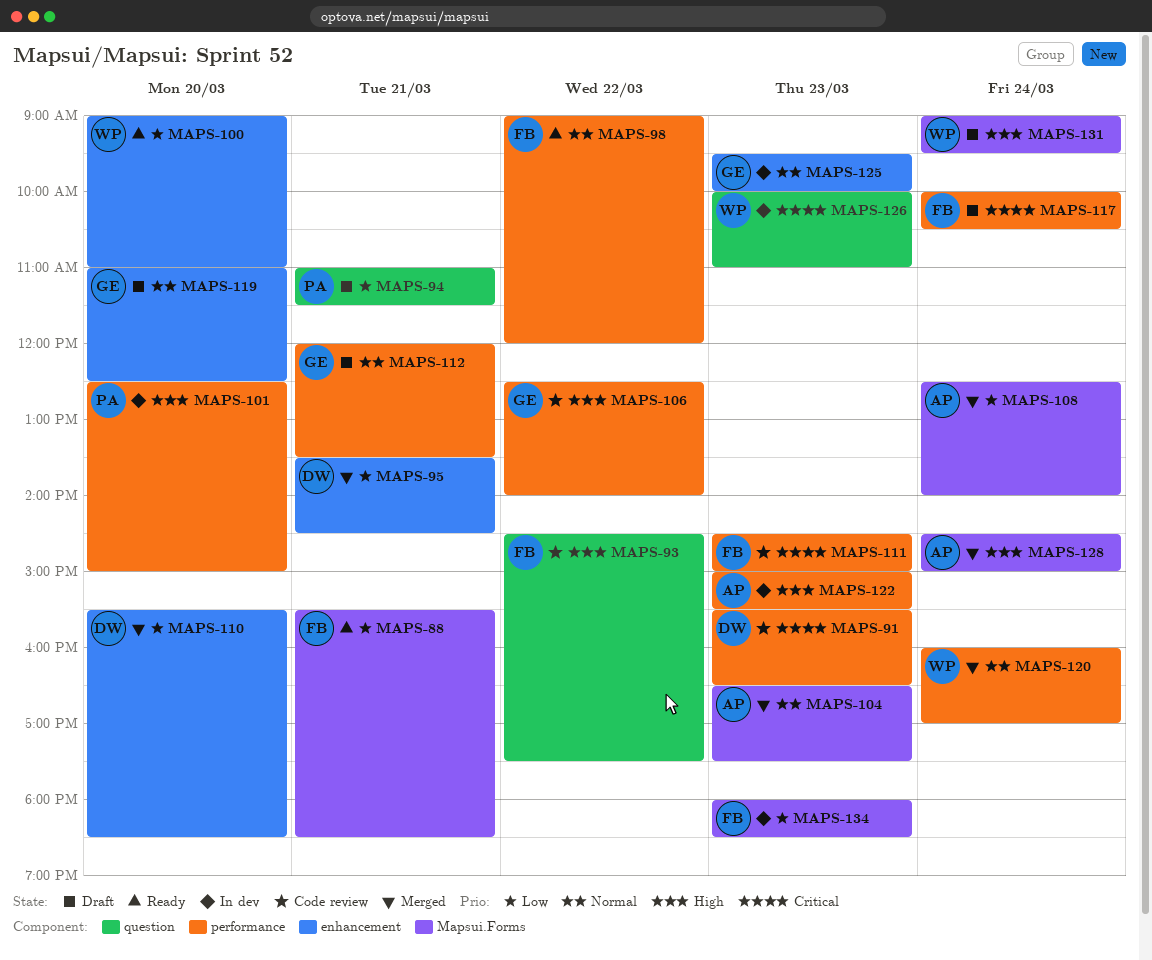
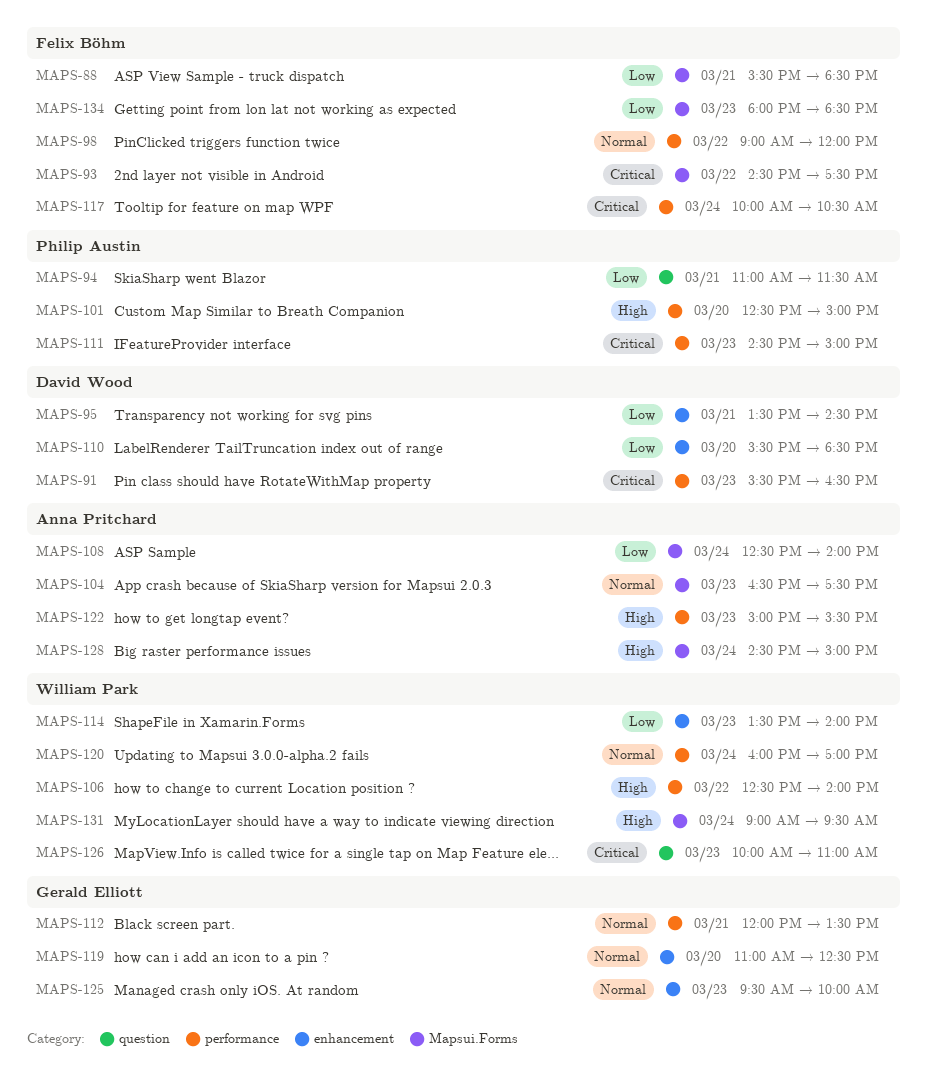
MAPS-93, priority: High -> Critical
MAPS-93, label: question -> Mapsui.Forms
MAPS-100: present -> none
MAPS-106, owner: Gerald Elliott -> William Park
MAPS-111, owner: Felix Böhm -> Philip Austin
MAPS-114: none -> present

